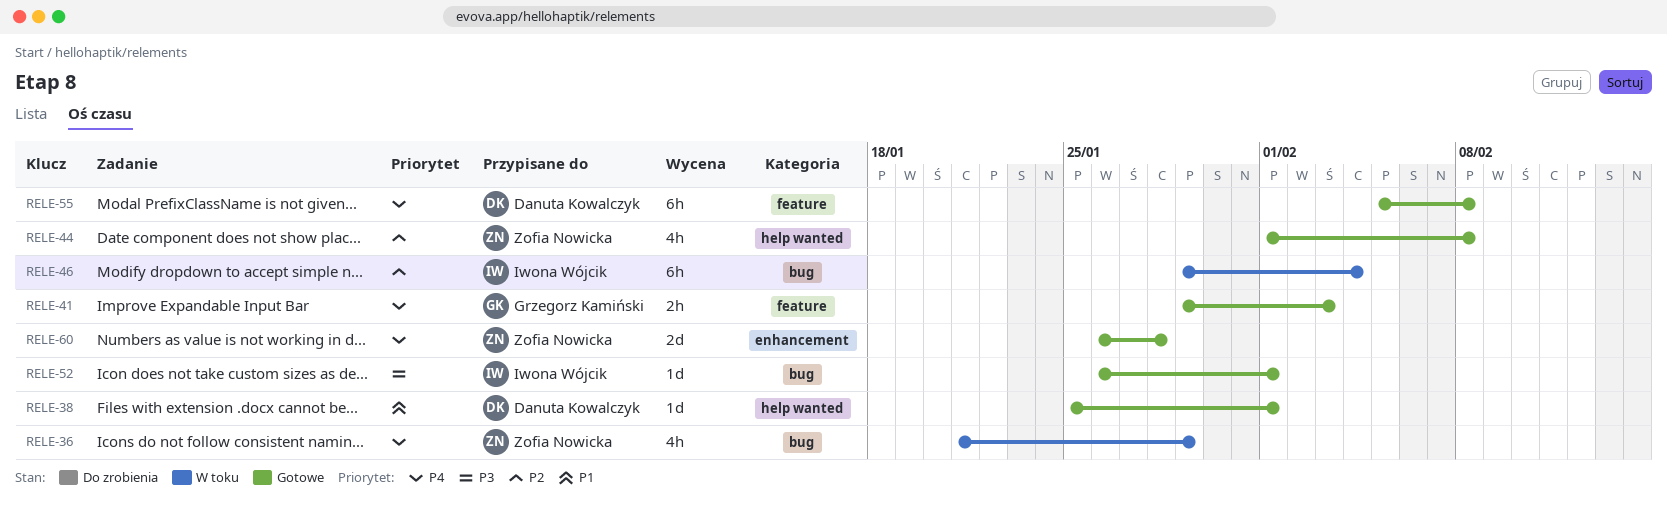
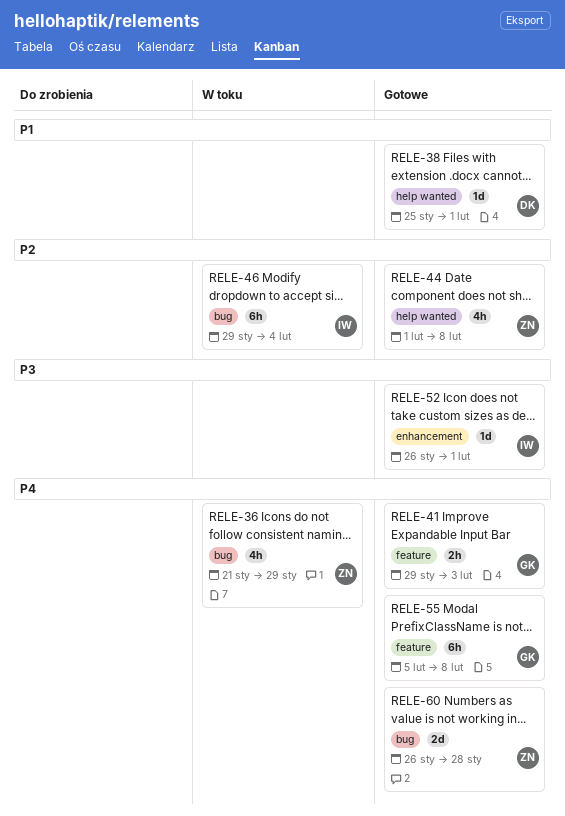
RELE-52, label: bug -> enhancement
RELE-55, owner: Danuta Kowalczyk -> Grzegorz Kamiński
RELE-60, label: enhancement -> bug

